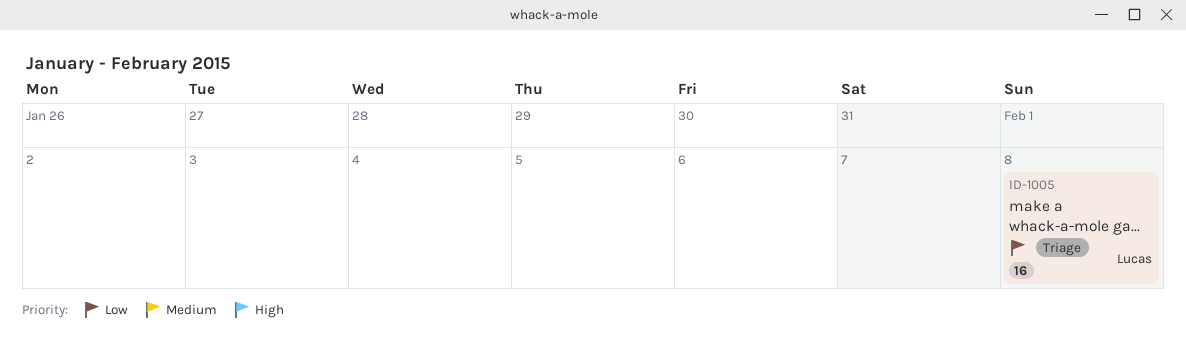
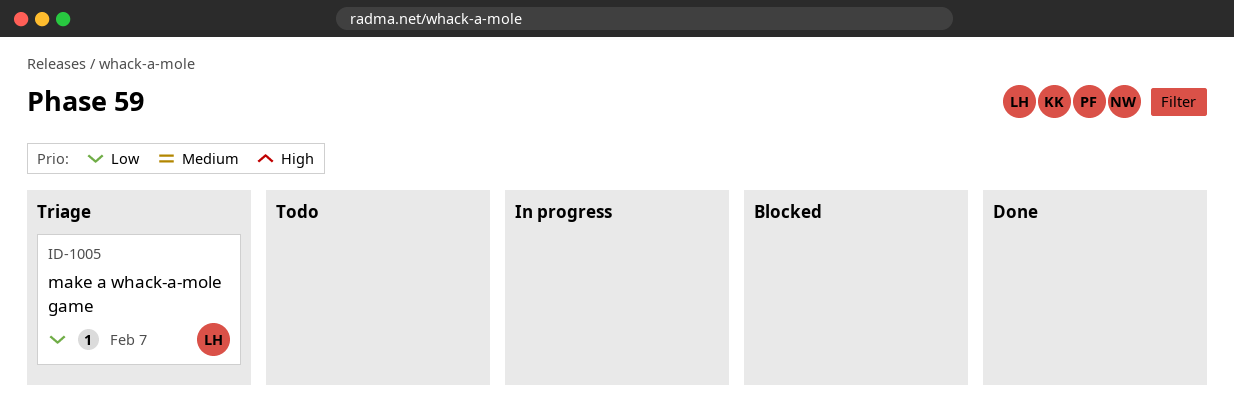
ID-1005, estimate: 16 -> 1
ID-1005, due: Feb 8 -> Feb 7

